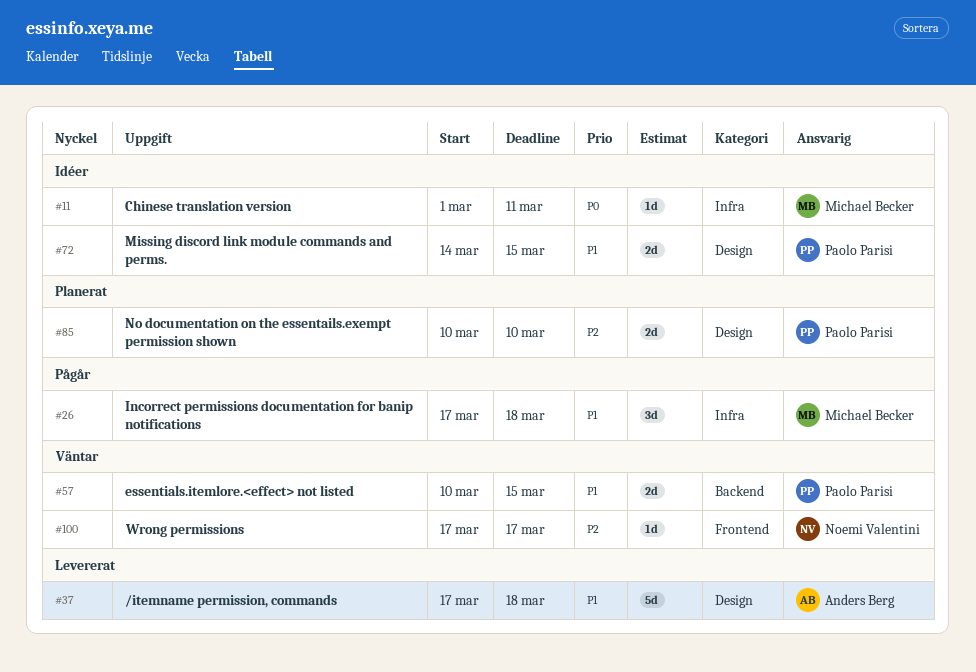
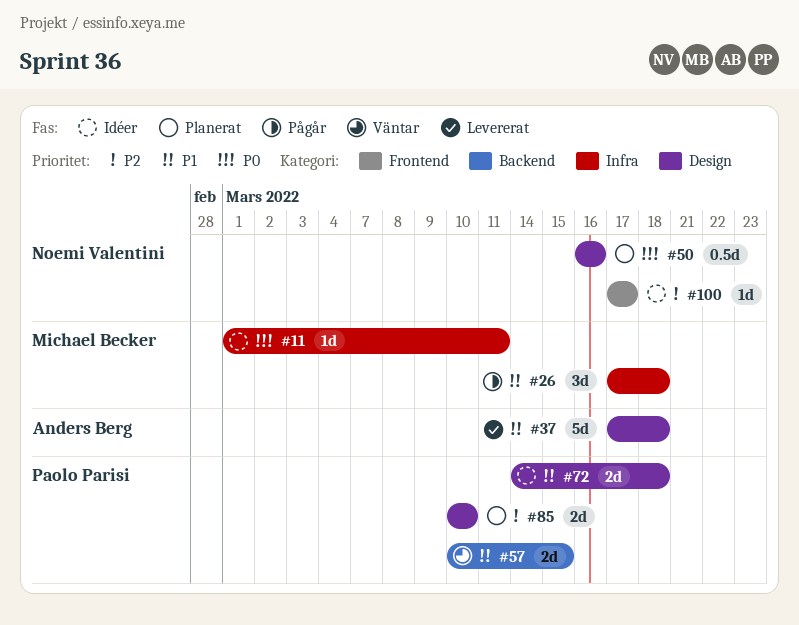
#50: none -> present
#72, due: Mar 15 -> Mar 18
#100, status: Väntar -> Idéer

